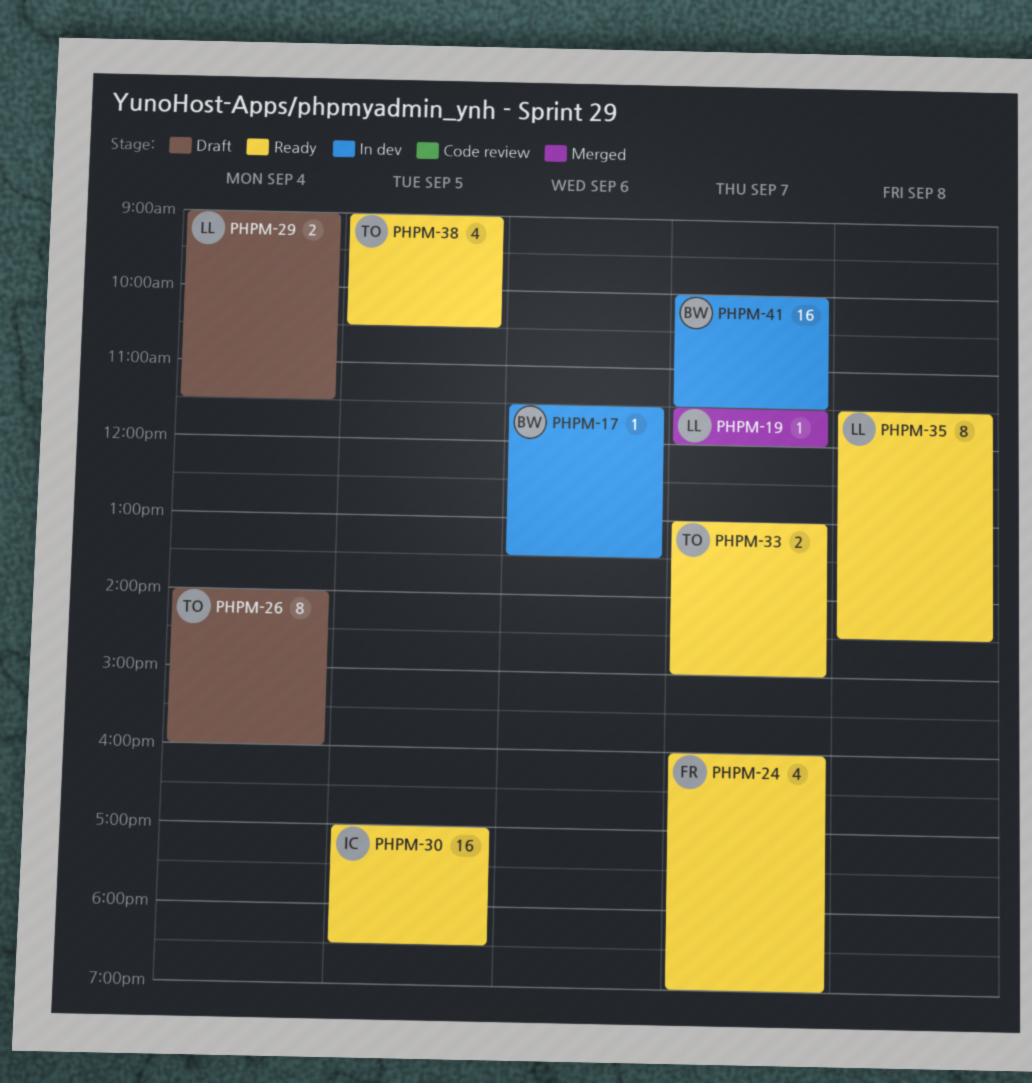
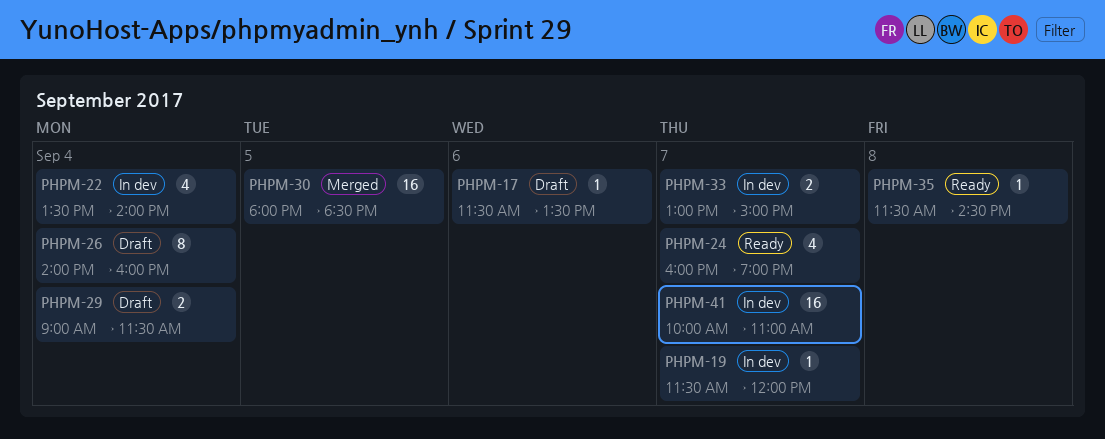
PHPM-17, status: In dev -> Draft
PHPM-19, status: Merged -> In dev
PHPM-22: none -> present
PHPM-30, status: Ready -> Merged
PHPM-30, begins: 17:00 -> 18:00
PHPM-33, status: Ready -> In dev
PHPM-35, estimate: 8 -> 1
PHPM-38: present -> none
PHPM-41, ends: 11:30 -> 11:00

